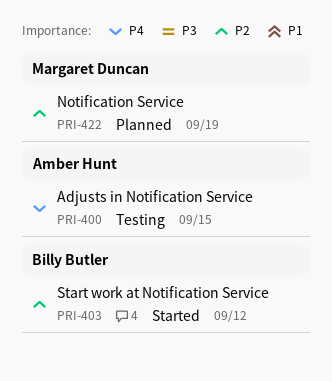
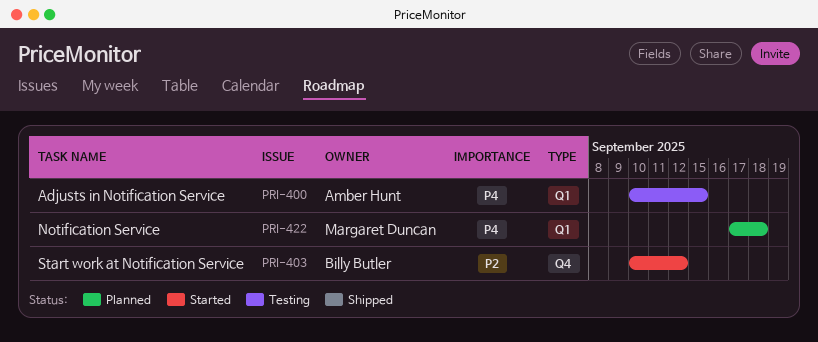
PRI-422, priority: P2 -> P4
PRI-422, due: Sep 19 -> Sep 18

